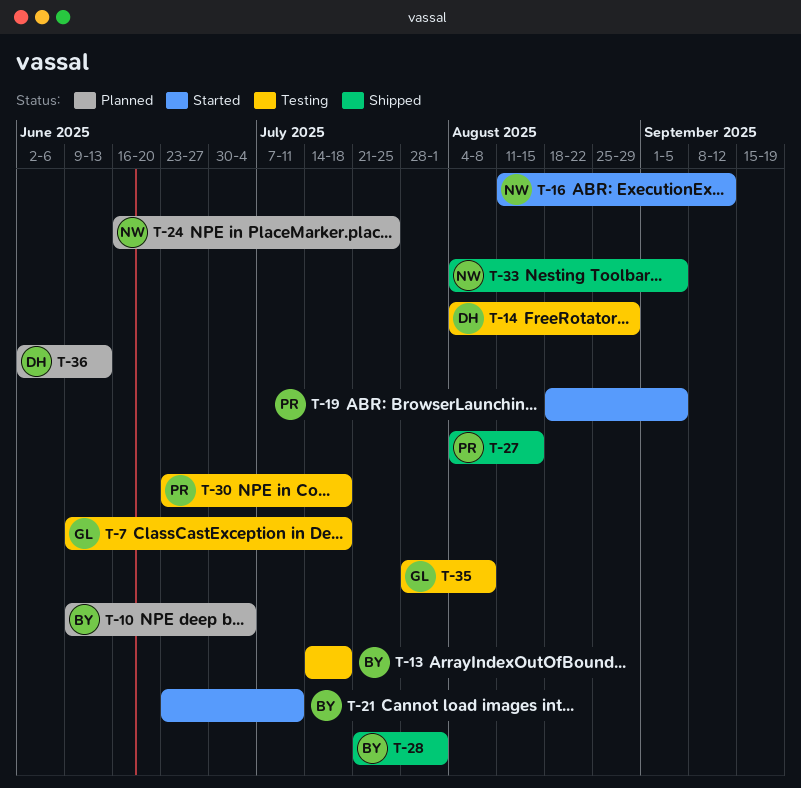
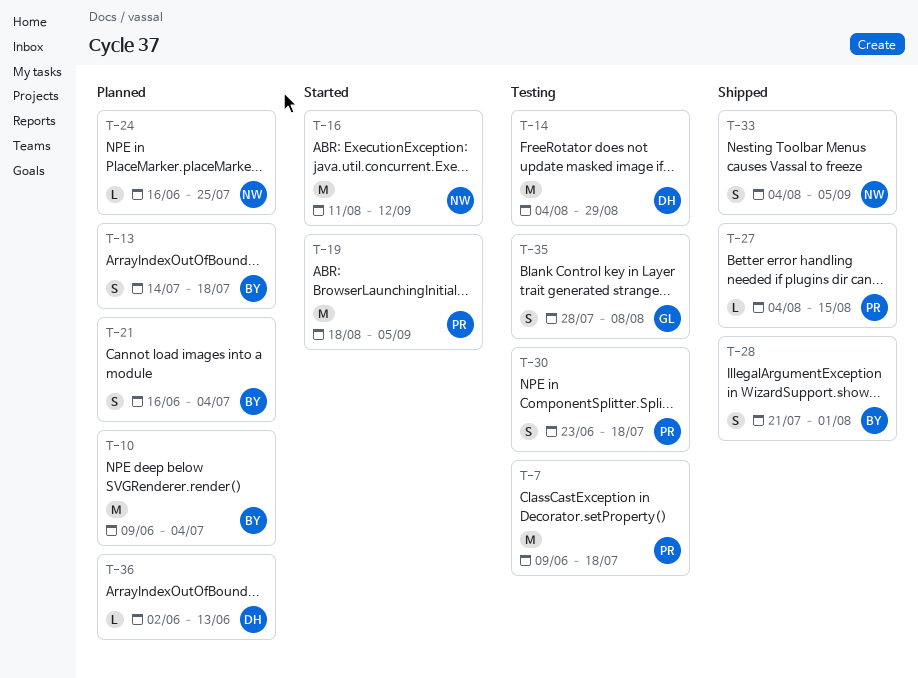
T-7, owner: GL -> PR
T-13, status: Testing -> Planned
T-21, status: Started -> Planned
T-21, start: Jun 23 -> Jun 16
T-21, due: Jul 11 -> Jul 4

